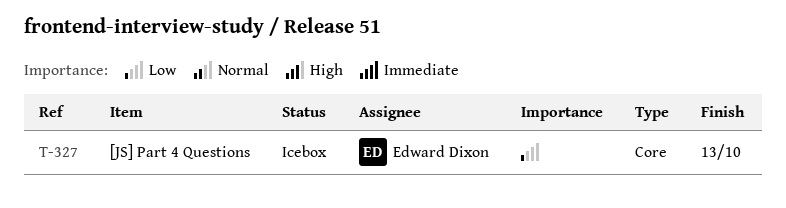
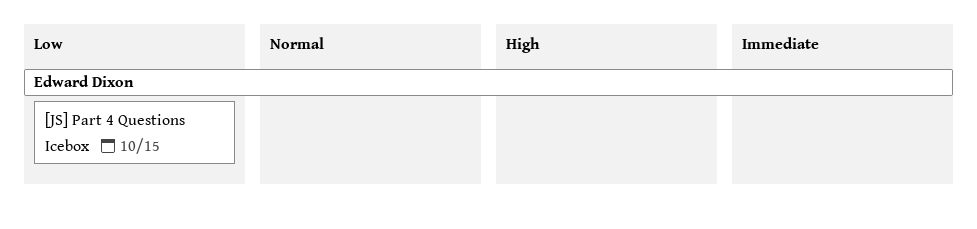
[JS] Part 4 Questions, due: Oct 13 -> Oct 15

